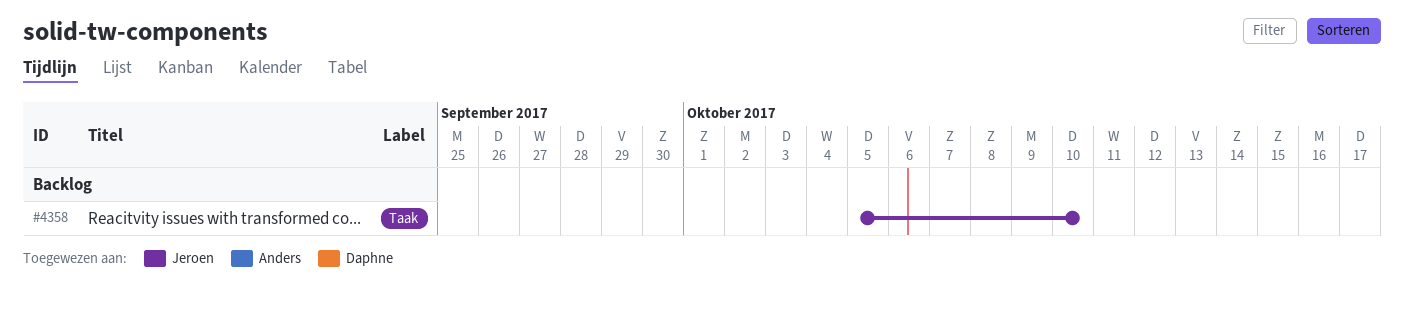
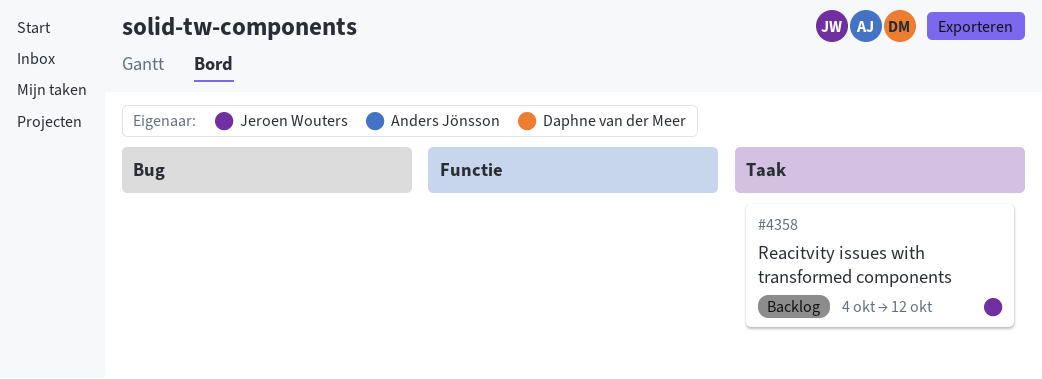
#4358, start: Oct 5 -> Oct 4
#4358, due: Oct 10 -> Oct 12

